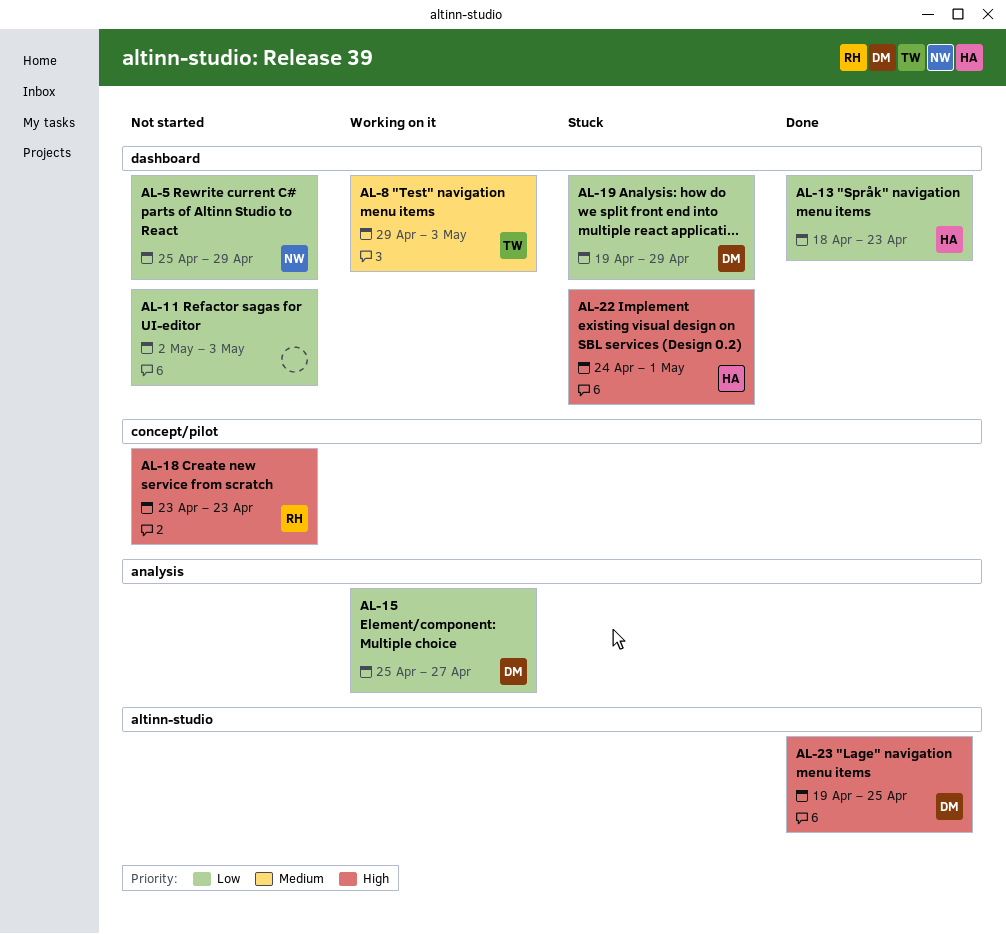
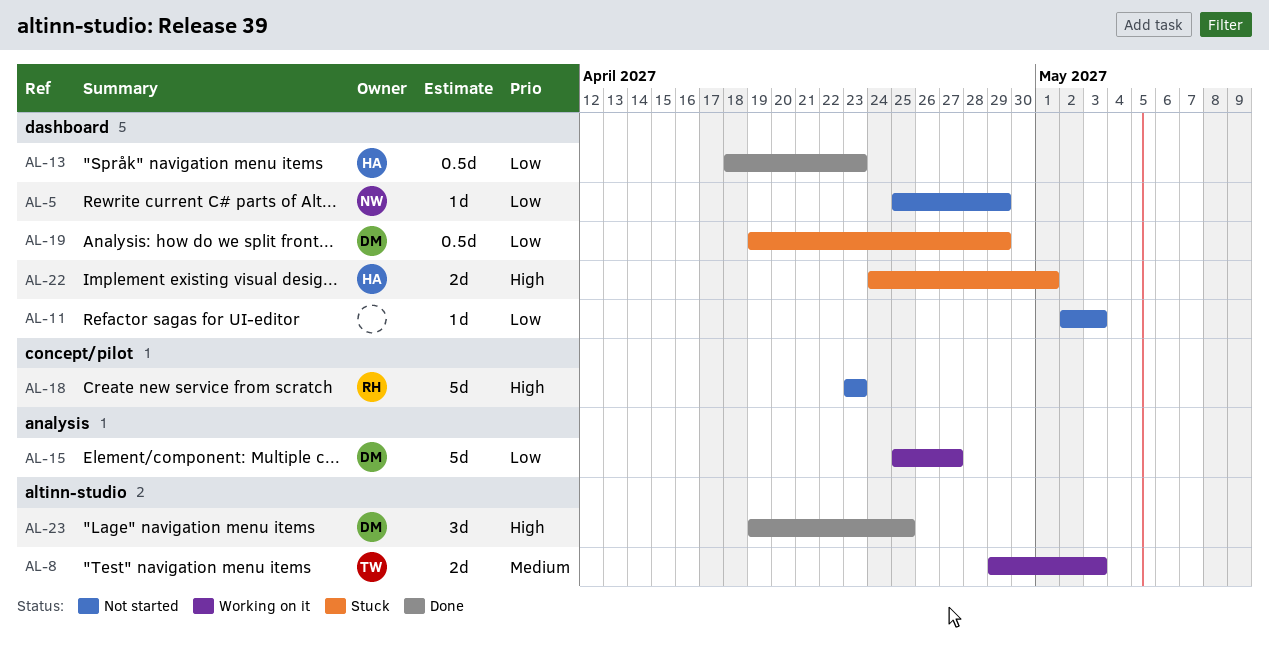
AL-8, label: dashboard -> altinn-studio

